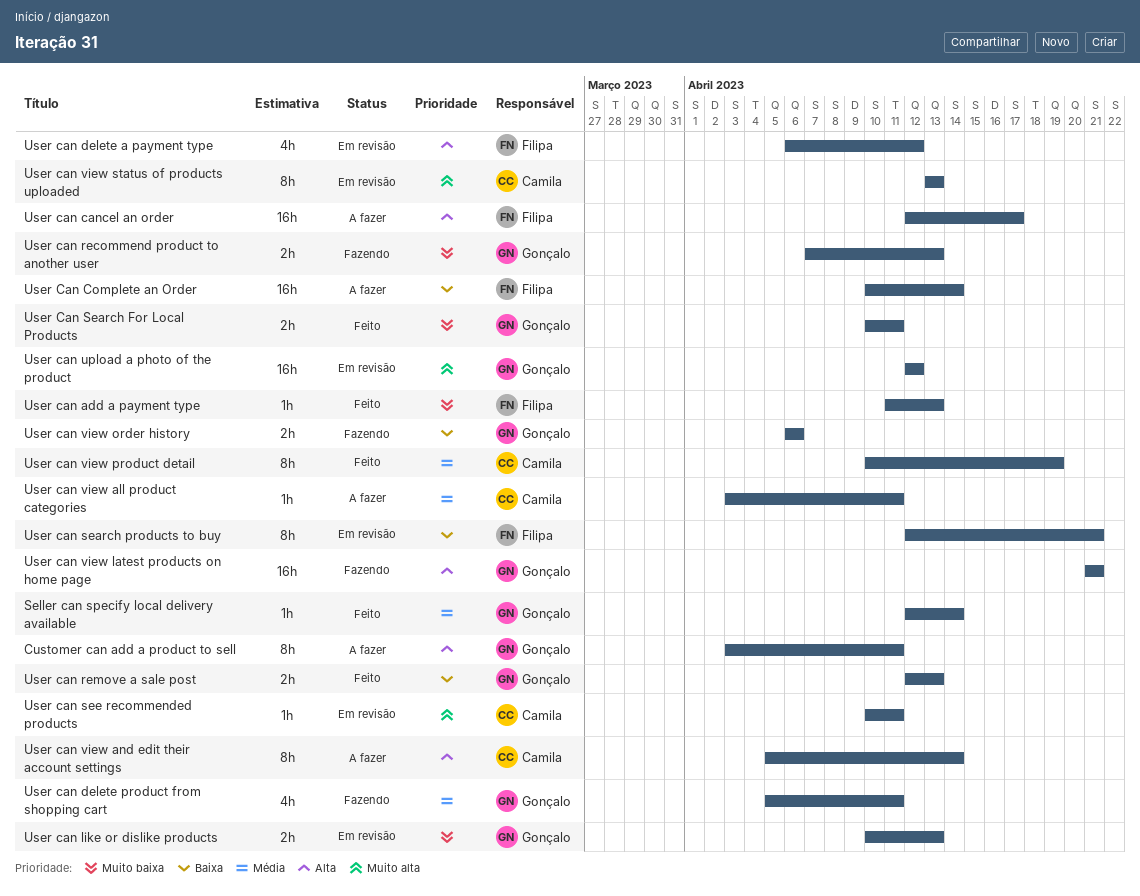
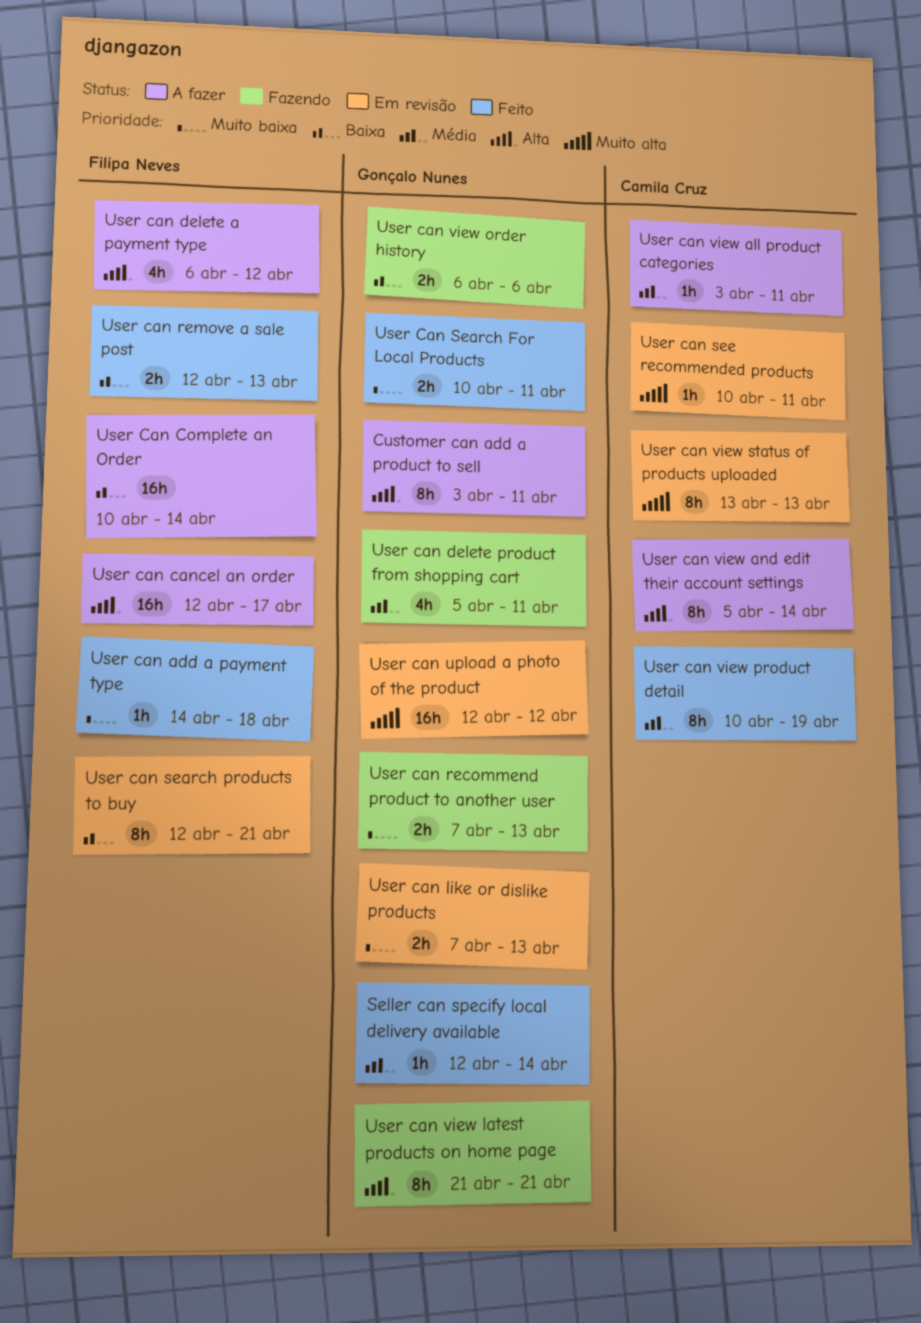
User can add a payment type, start: Apr 11 -> Apr 14
User can add a payment type, due: Apr 13 -> Apr 18
User can delete a payment type, status: Em revisão -> A fazer
User can like or dislike products, start: Apr 10 -> Apr 7
User can remove a sale post, owner: Gonçalo Nunes -> Filipa Neves
User can view latest products on home page, estimate: 16h -> 8h

